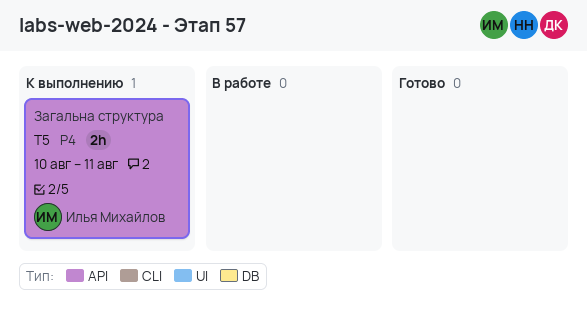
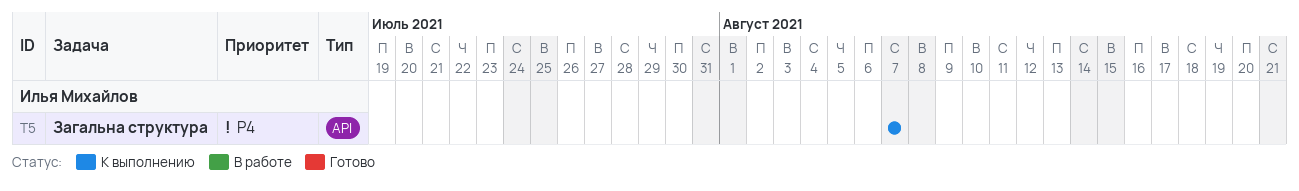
T5, start: Aug 10 -> Aug 7
T5, due: Aug 11 -> Aug 7

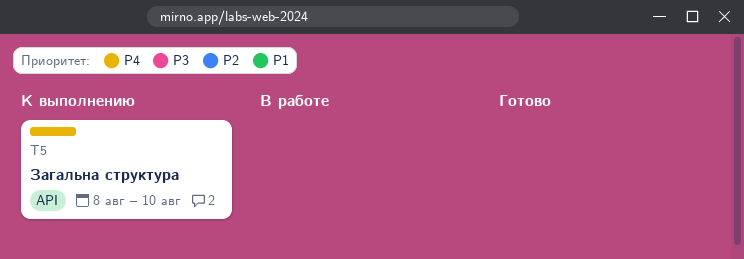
T5, start: Aug 7 -> Aug 8
T5, due: Aug 7 -> Aug 10

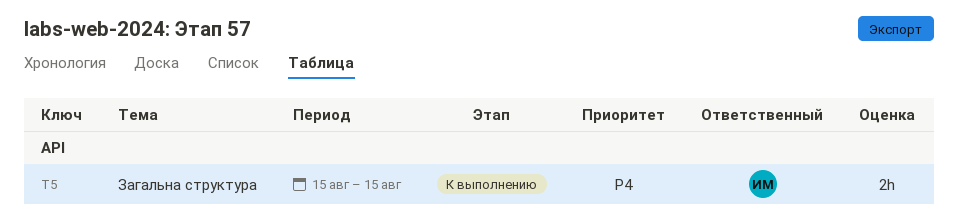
T5, start: Aug 8 -> Aug 15
T5, due: Aug 10 -> Aug 15

